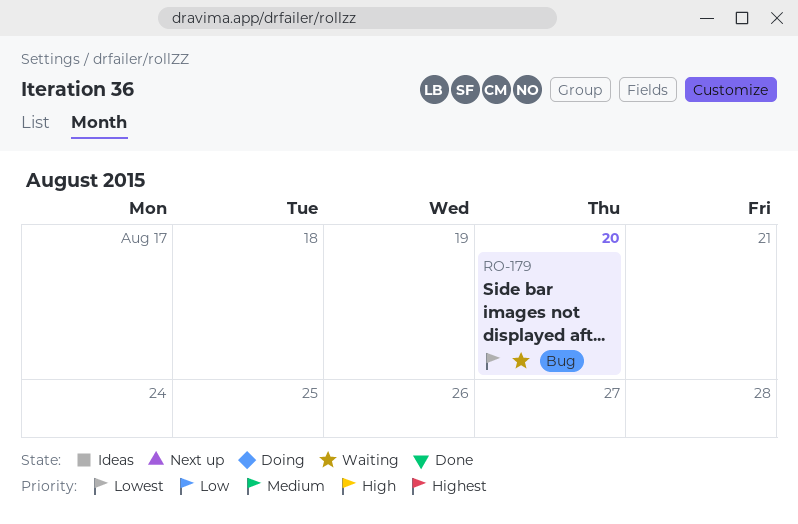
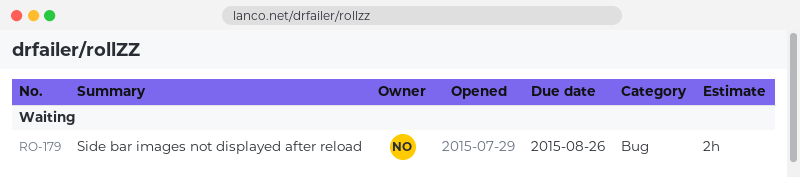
RO-179, due: Aug 20 -> Aug 26

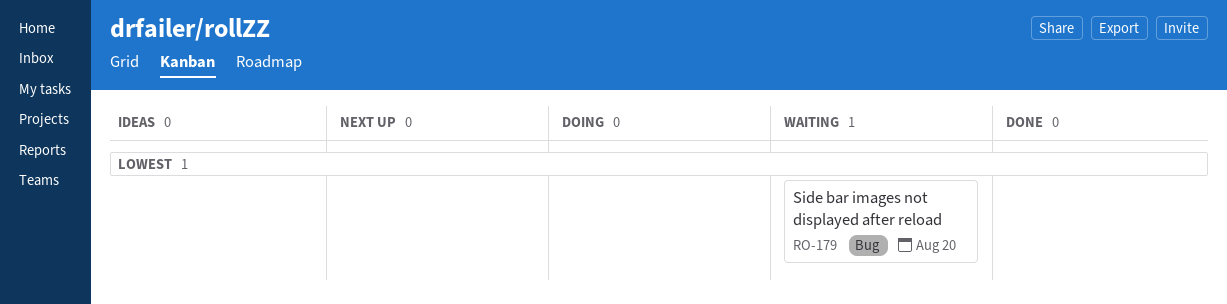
RO-179, due: Aug 26 -> Aug 20

